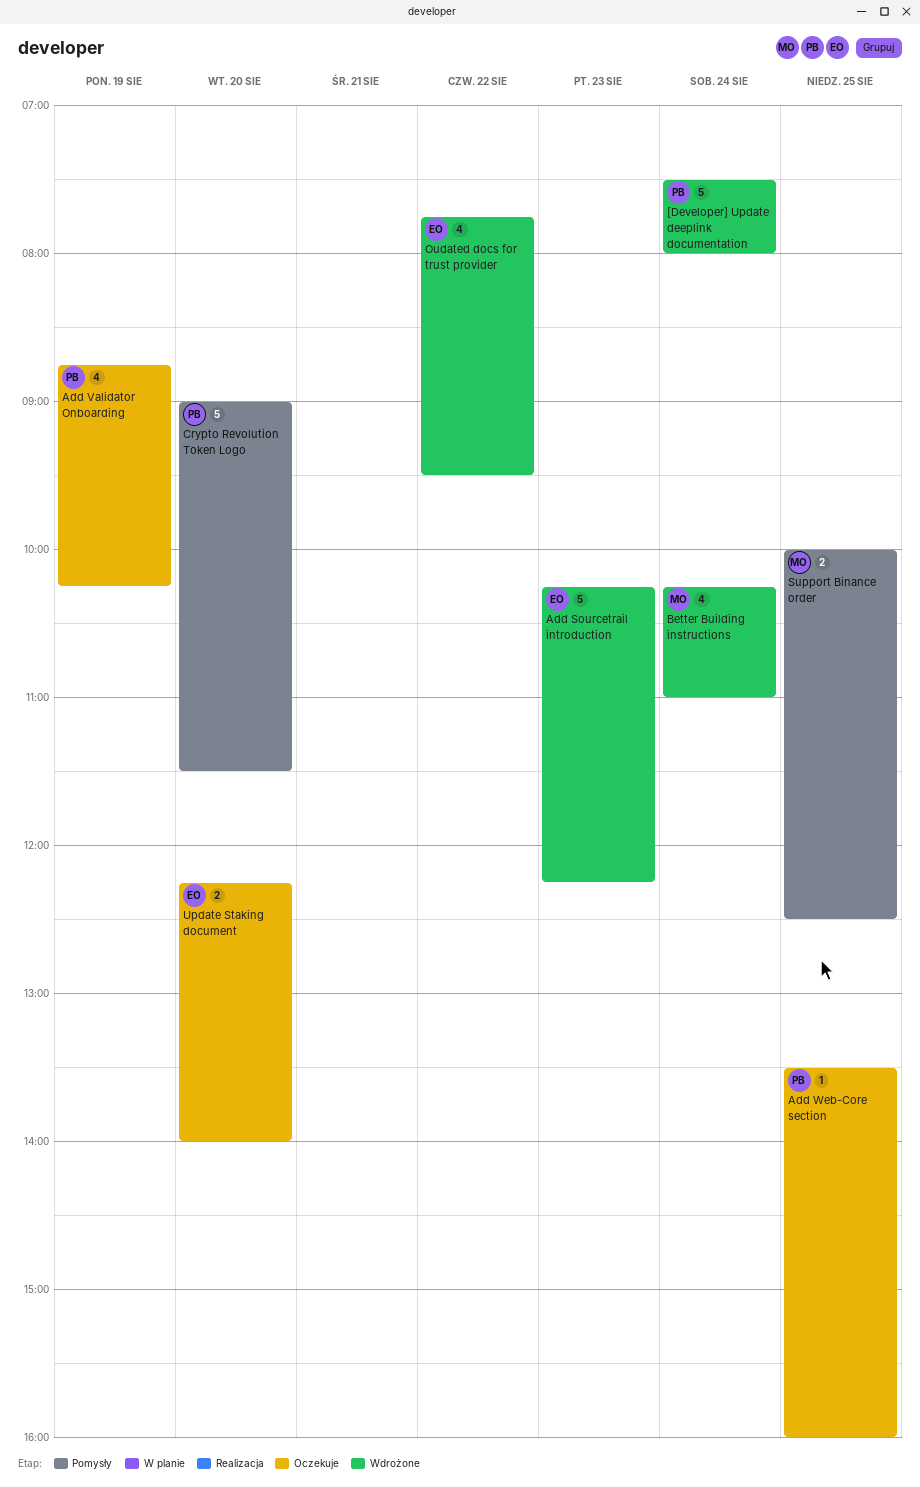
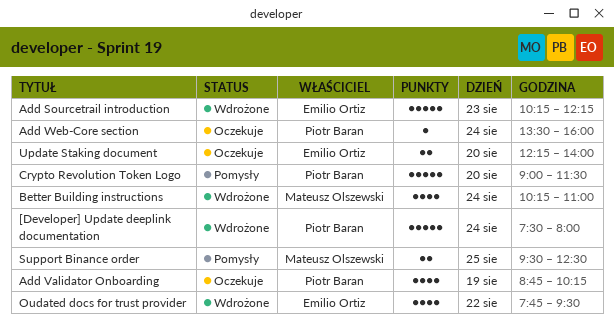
Add Web-Core section, day: Aug 25 -> Aug 24
Support Binance order, begins: 10:00 -> 09:30

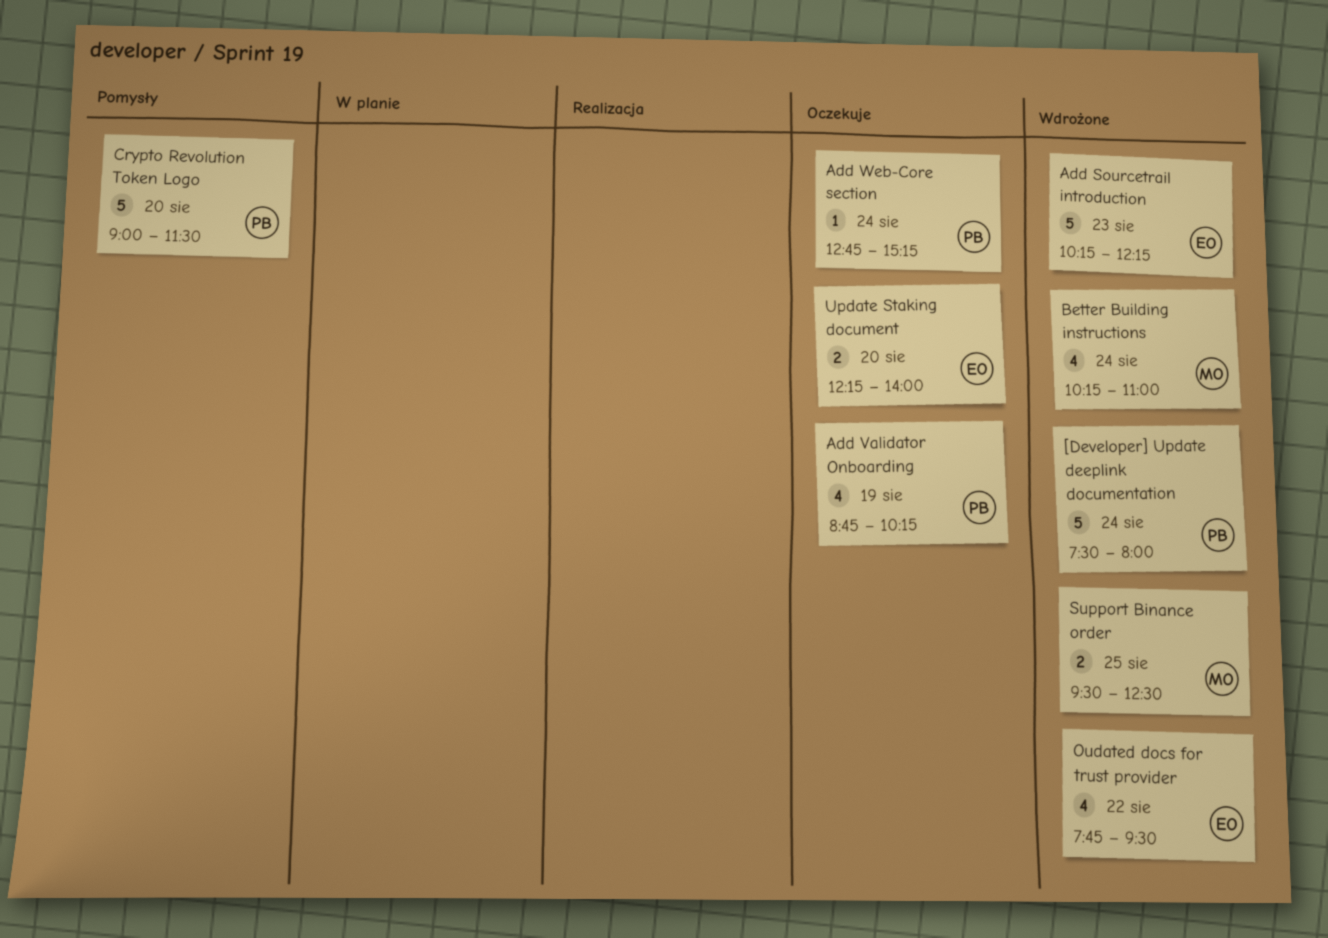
Add Web-Core section, begins: 13:30 -> 12:45
Add Web-Core section, ends: 16:00 -> 15:15
Support Binance order, status: Pomysły -> Wdrożone

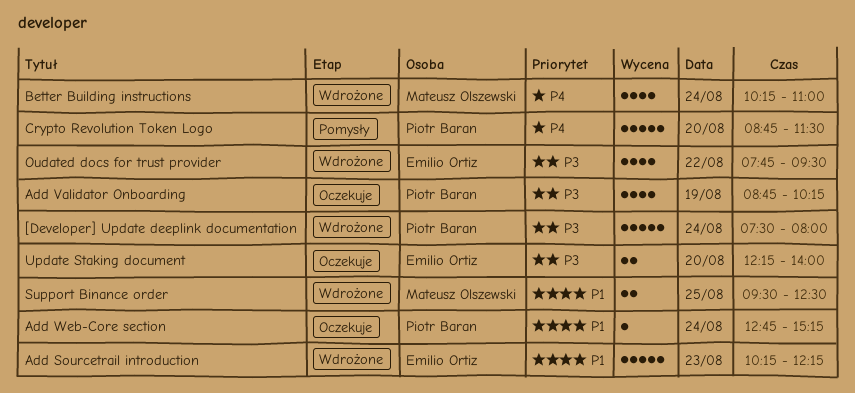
Crypto Revolution Token Logo, begins: 09:00 -> 08:45

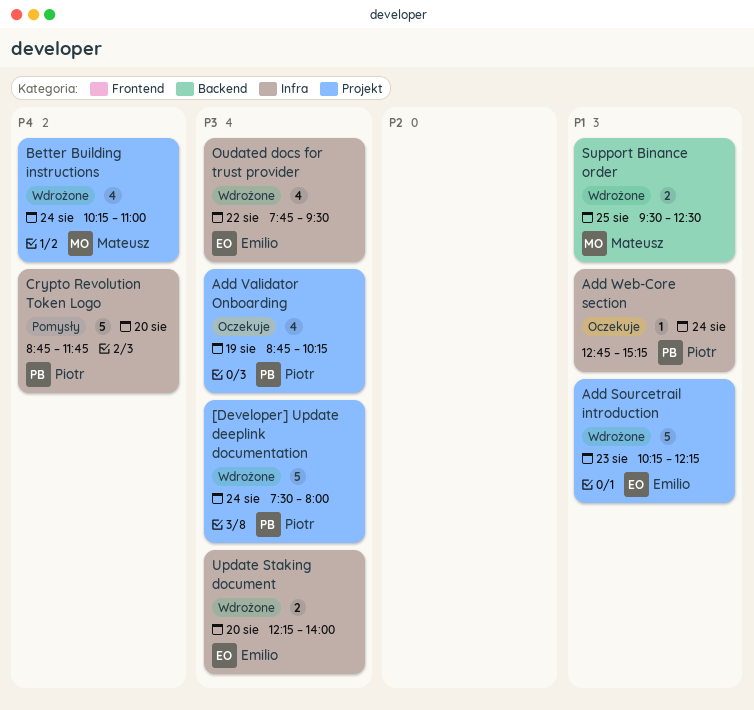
Crypto Revolution Token Logo, ends: 11:30 -> 11:45
Update Staking document, status: Oczekuje -> Wdrożone

